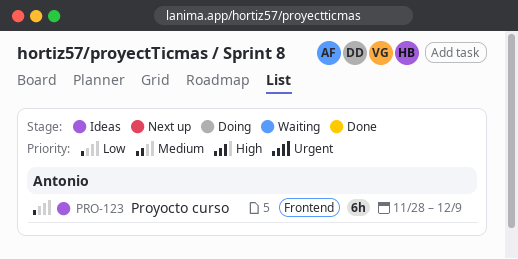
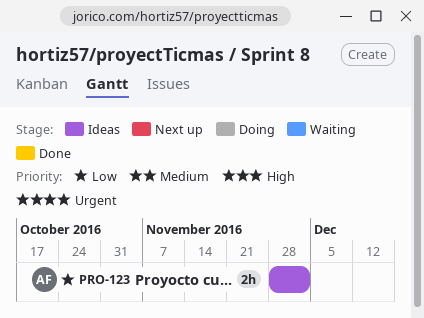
PRO-123, estimate: 6h -> 2h
PRO-123, due: Dec 9 -> Dec 2

